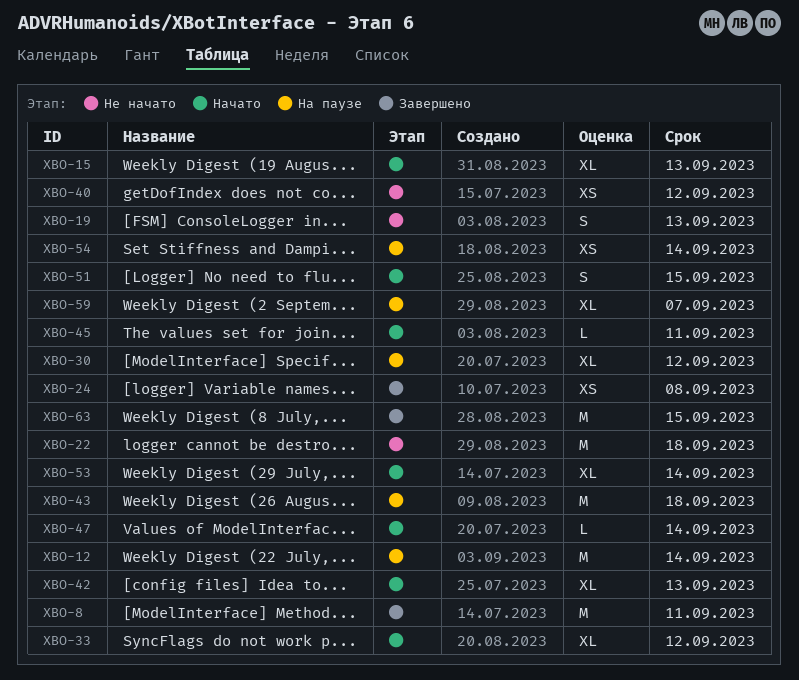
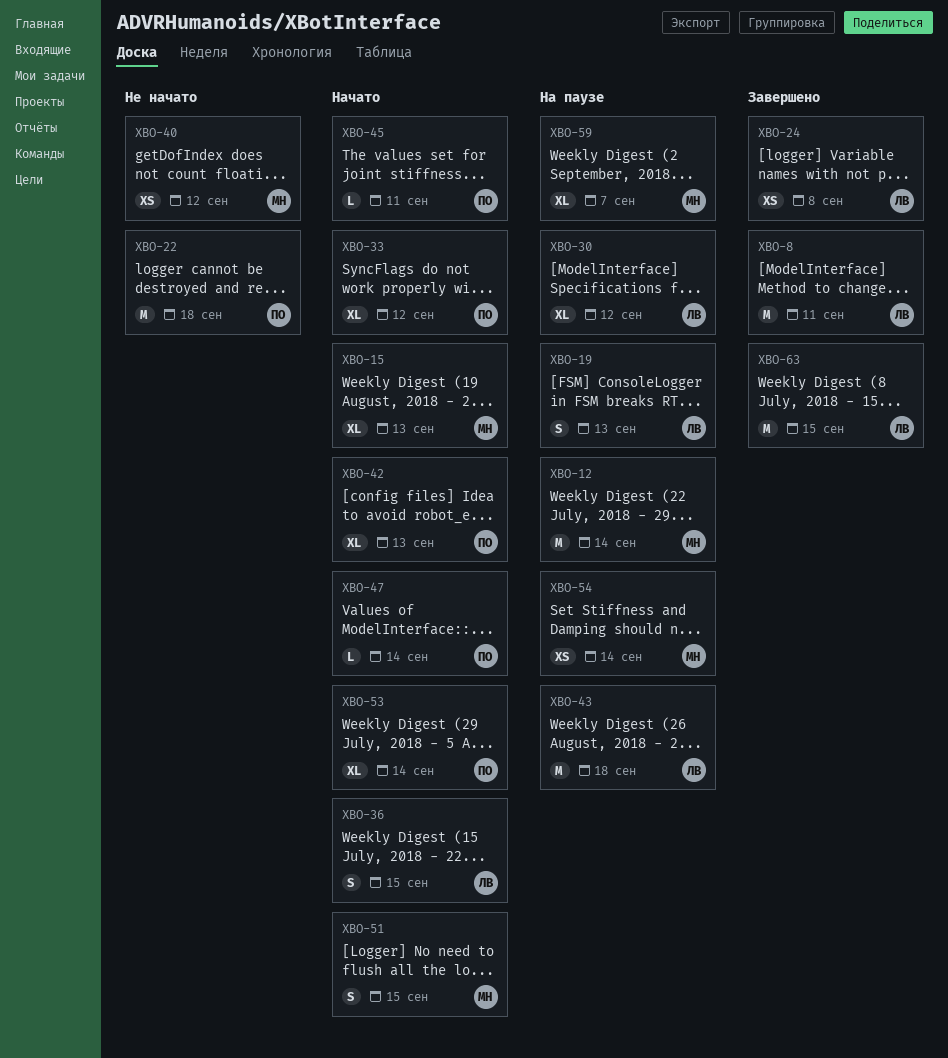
XBO-19, status: Не начато -> На паузе
XBO-36: none -> present

